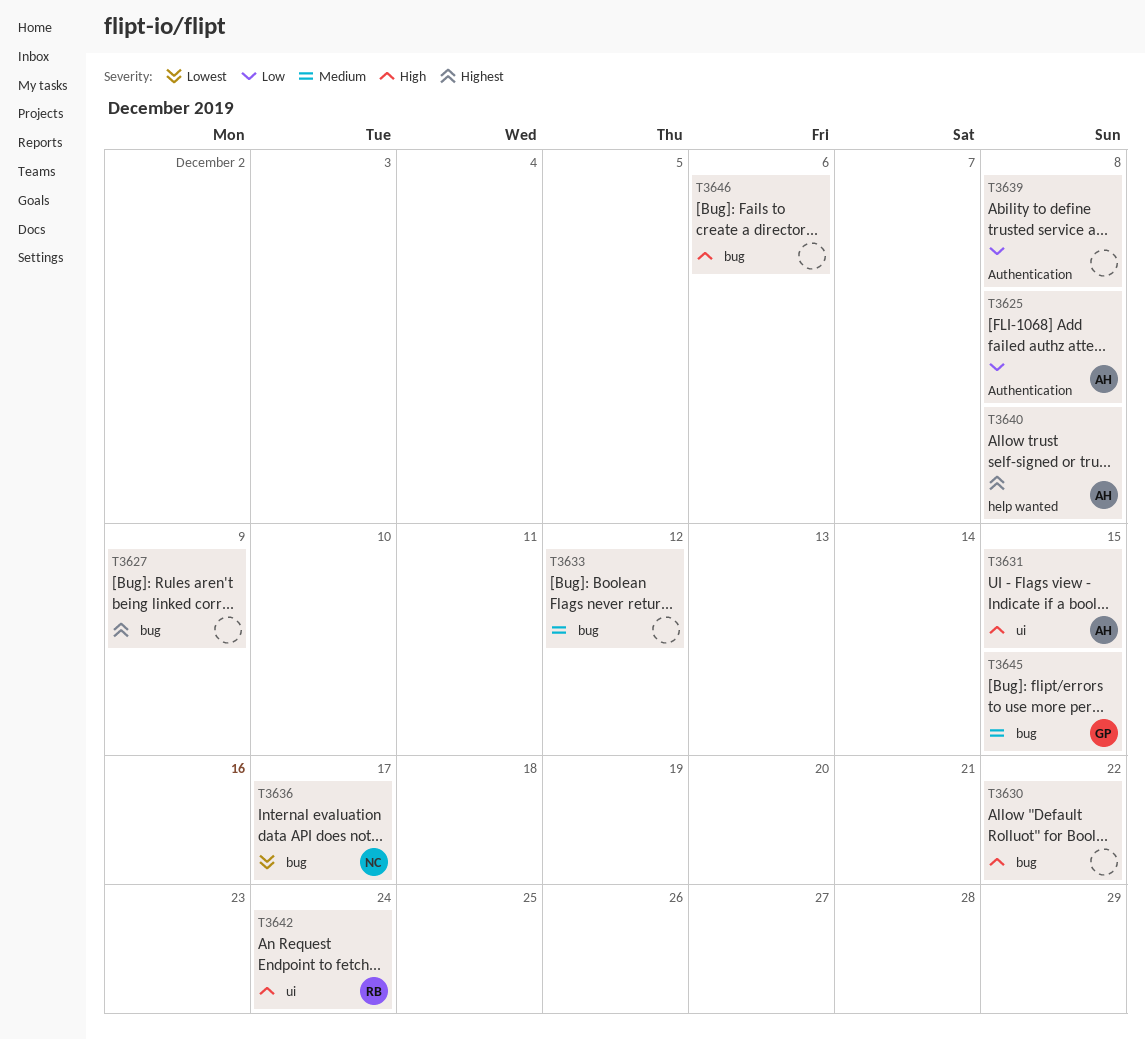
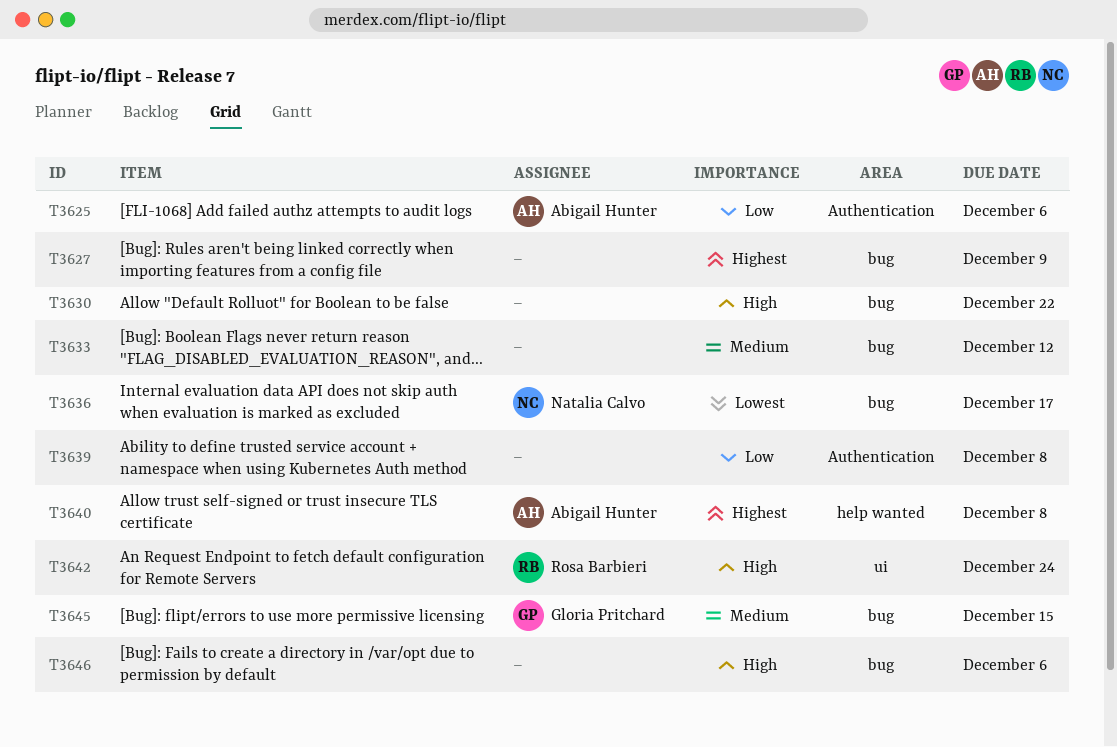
T3625, due: Dec 8 -> Dec 6
T3631: present -> none

